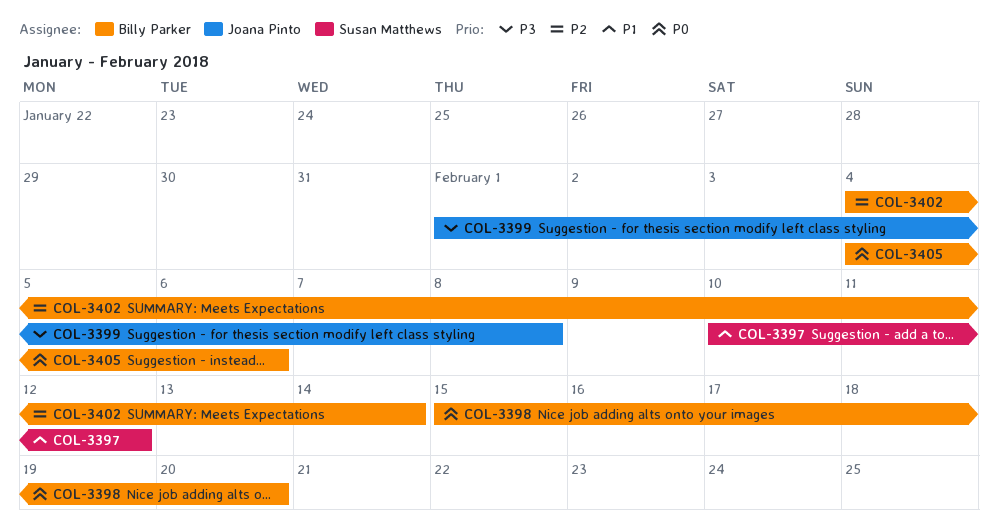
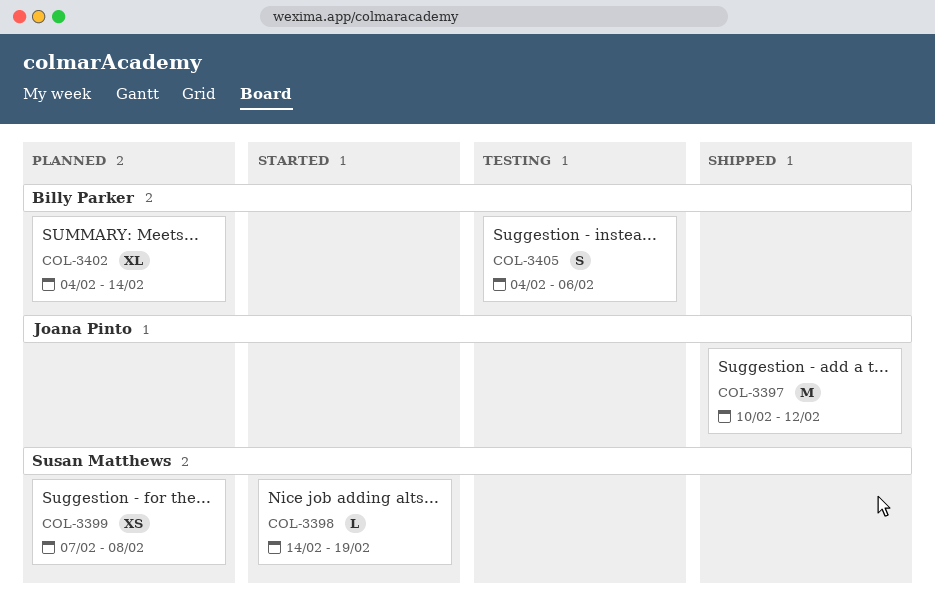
COL-3397, owner: Susan Matthews -> Joana Pinto
COL-3398, owner: Billy Parker -> Susan Matthews
COL-3398, start: Feb 15 -> Feb 14
COL-3398, due: Feb 20 -> Feb 19
COL-3399, owner: Joana Pinto -> Susan Matthews
COL-3399, start: Feb 1 -> Feb 7

